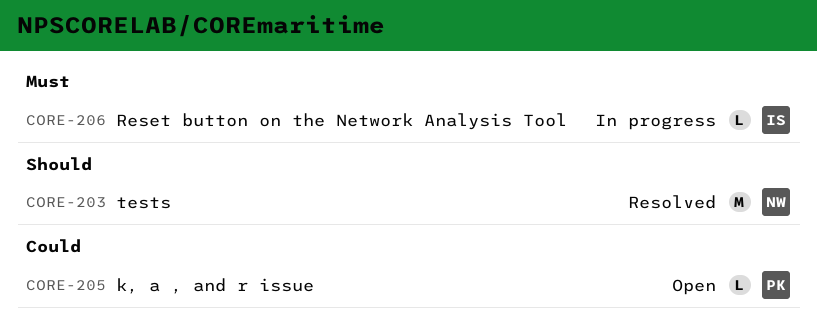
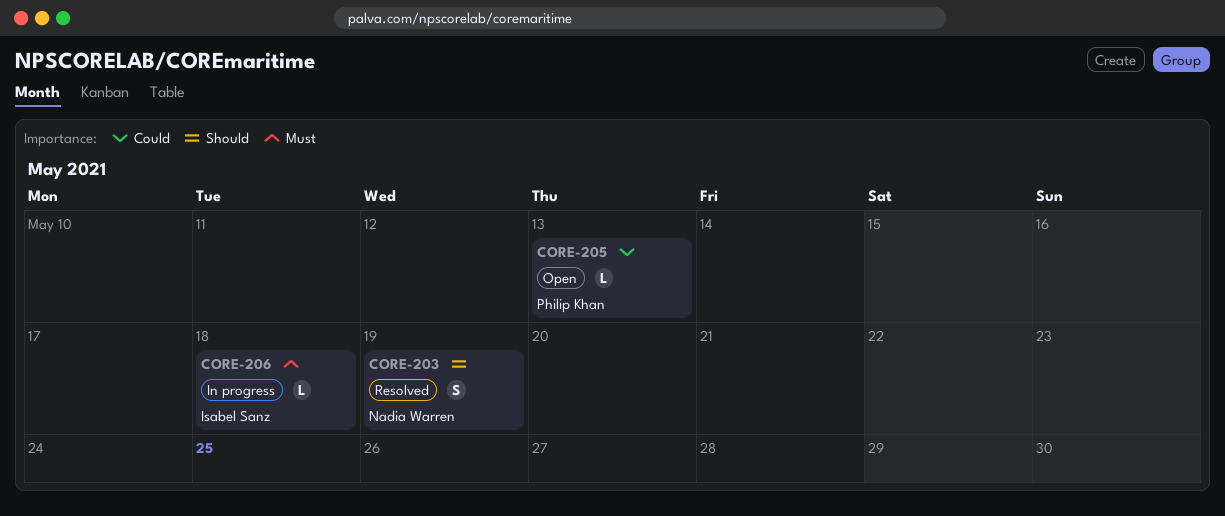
CORE-203, estimate: M -> S

